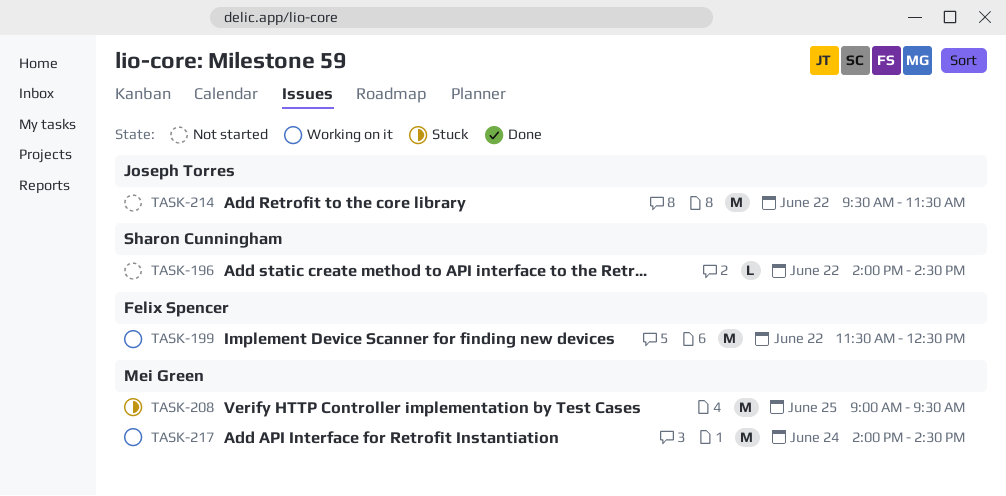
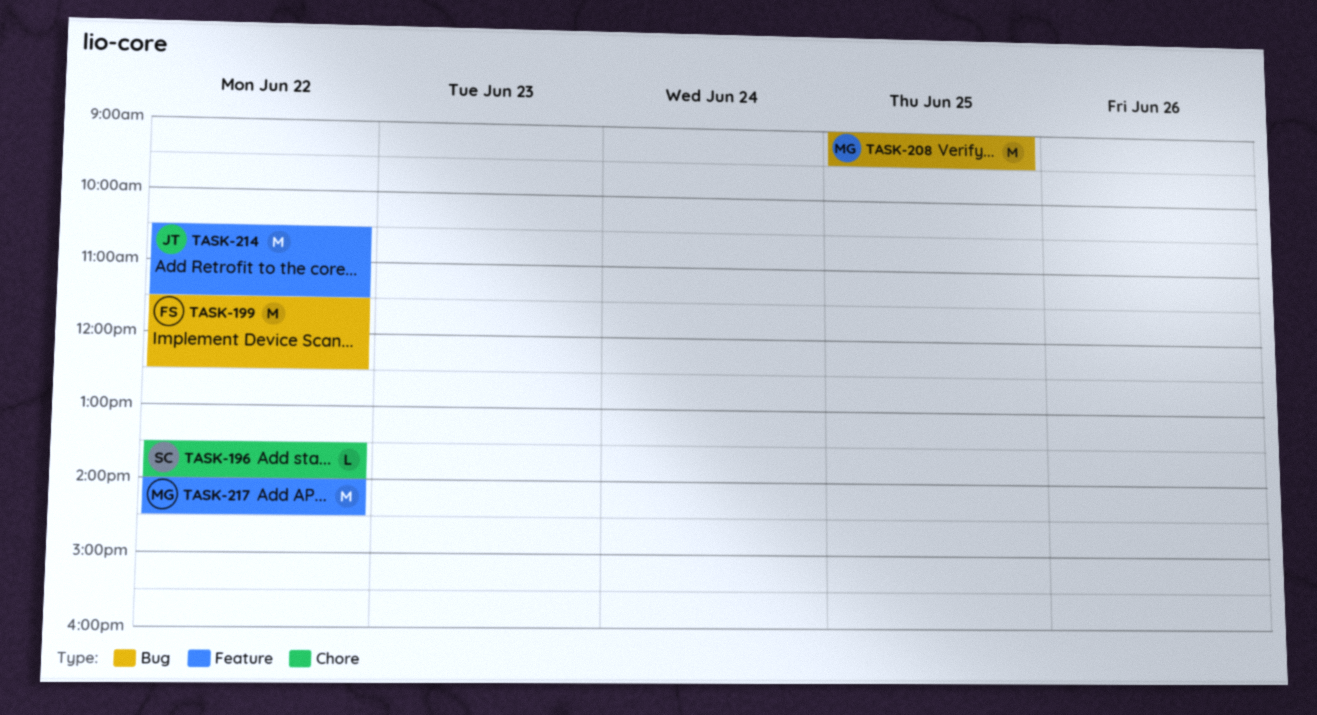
TASK-196, begins: 14:00 -> 13:30
TASK-196, ends: 14:30 -> 14:00
TASK-214, begins: 09:30 -> 10:30
TASK-217, day: Jun 24 -> Jun 22

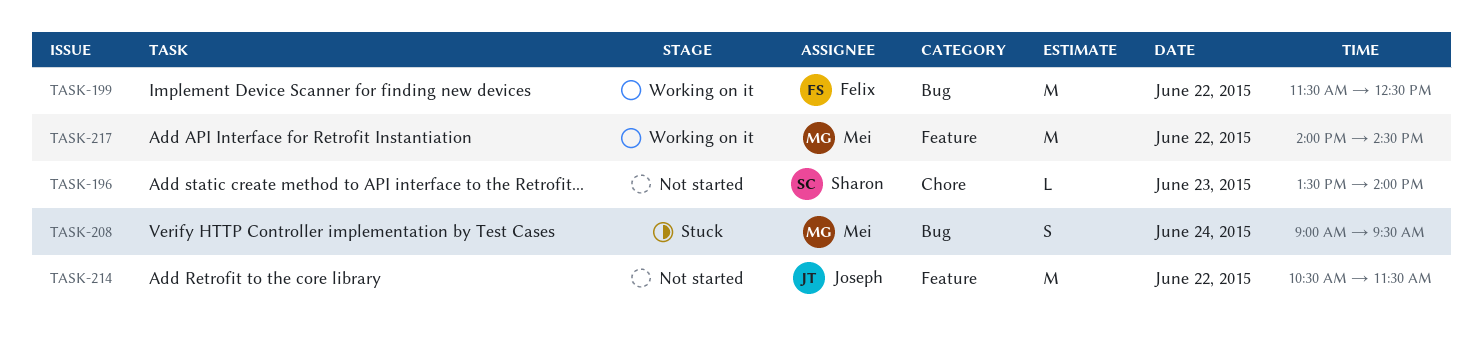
TASK-196, day: Jun 22 -> Jun 23
TASK-208, estimate: M -> S
TASK-208, day: Jun 25 -> Jun 24

